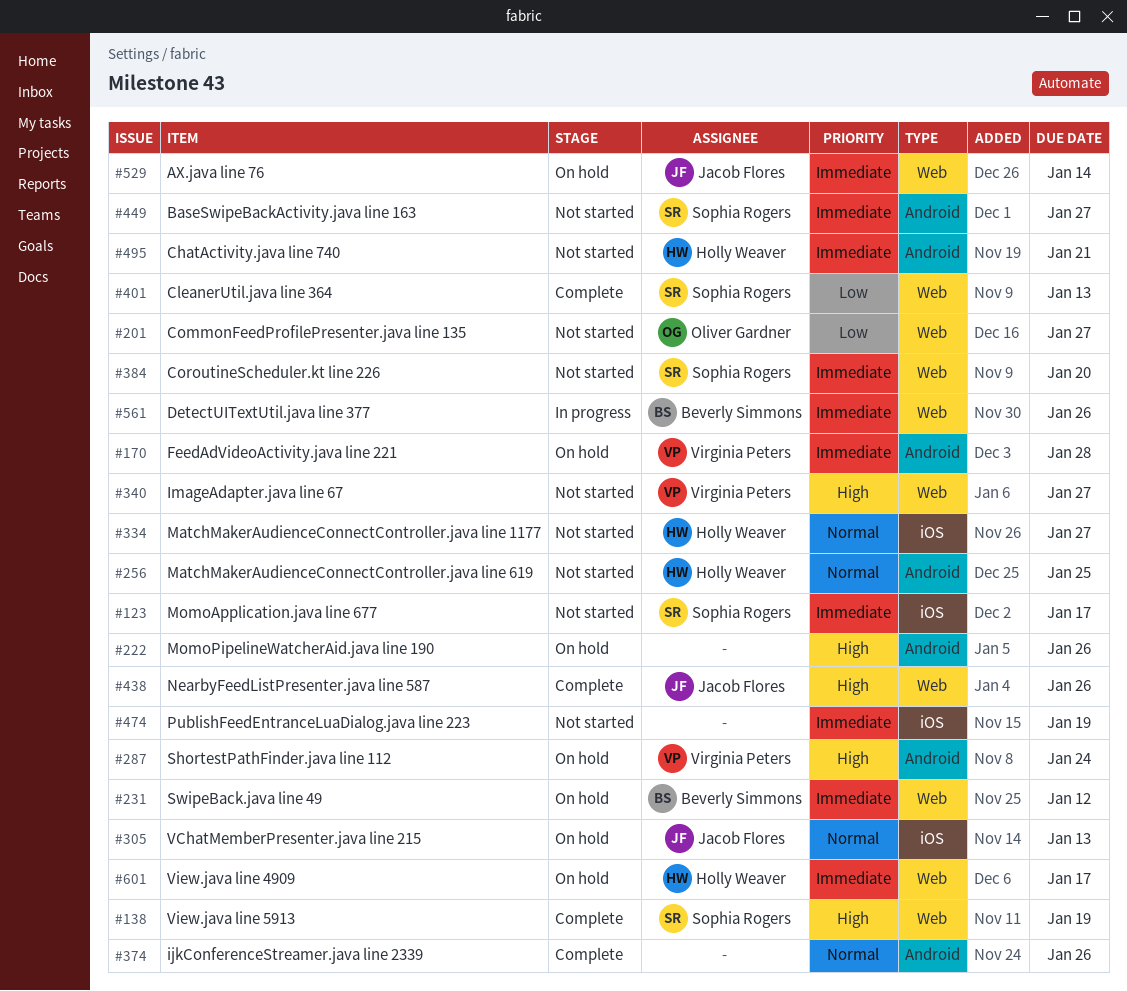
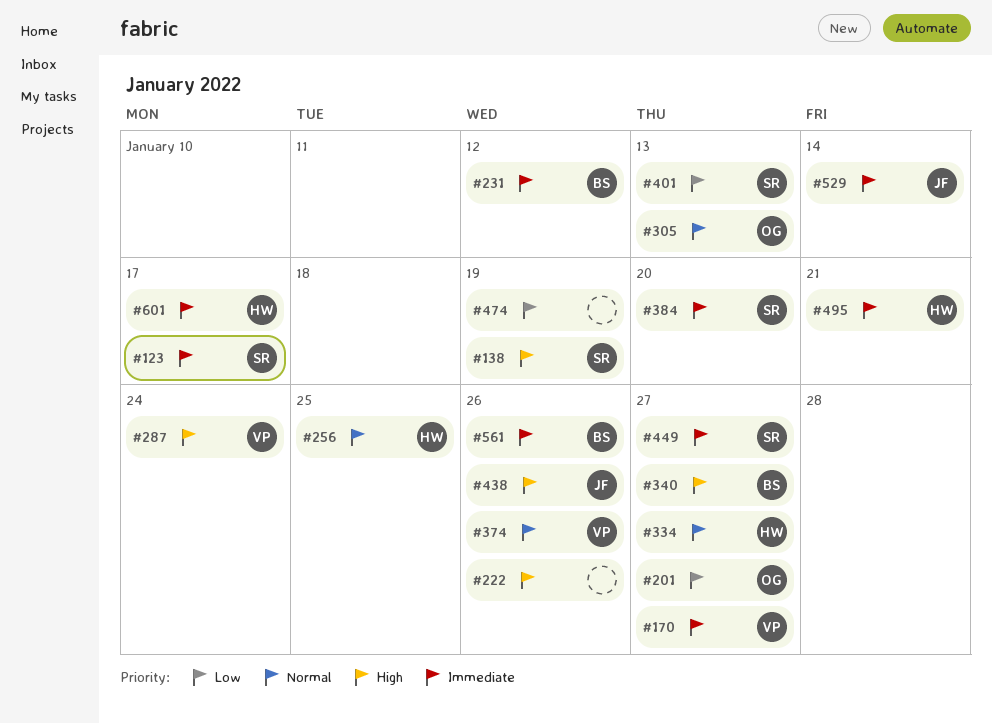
#170, due: Jan 28 -> Jan 27
#305, owner: Jacob Flores -> Oliver Gardner
#340, owner: Virginia Peters -> Beverly Simmons
#374, owner: none -> Virginia Peters
#474, priority: Immediate -> Low

